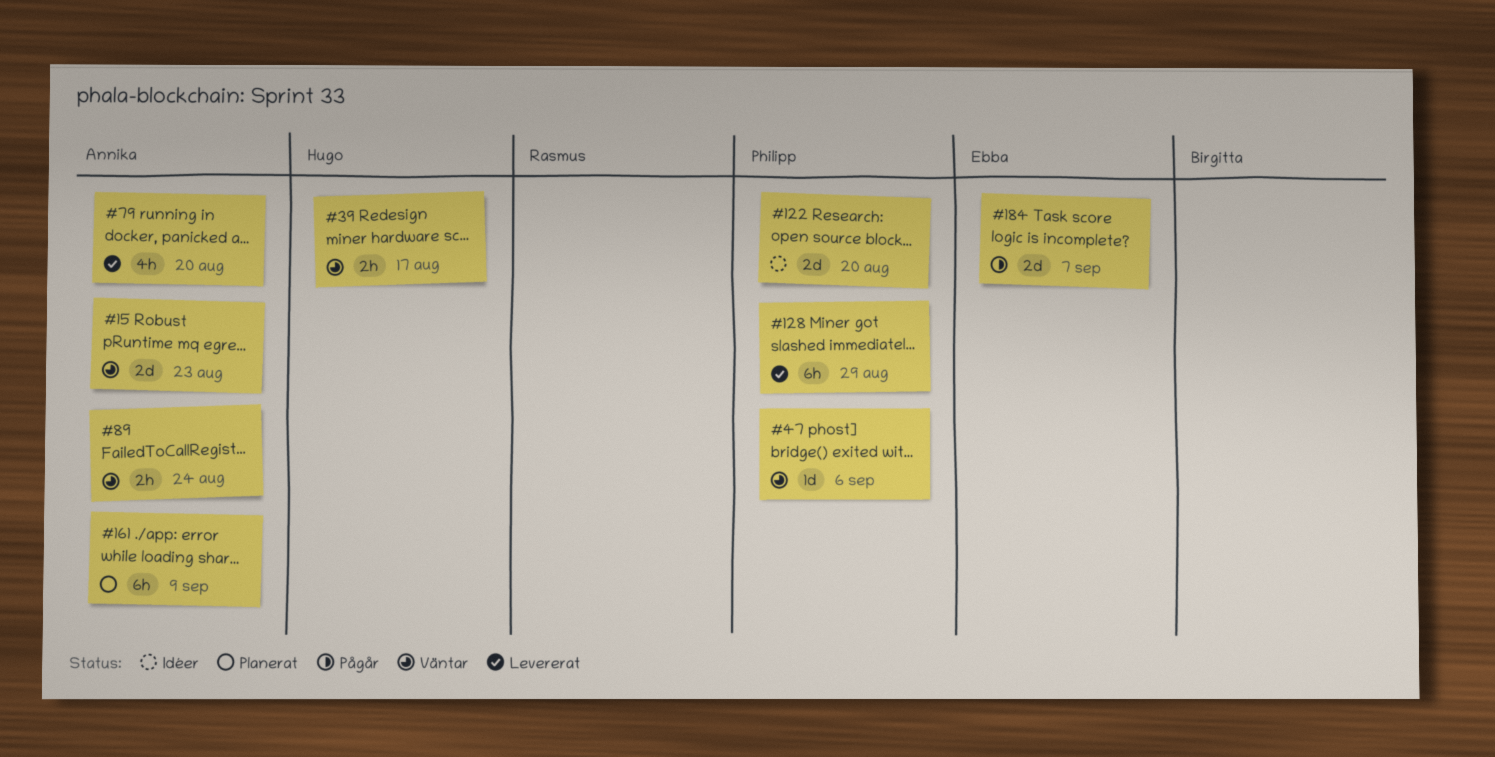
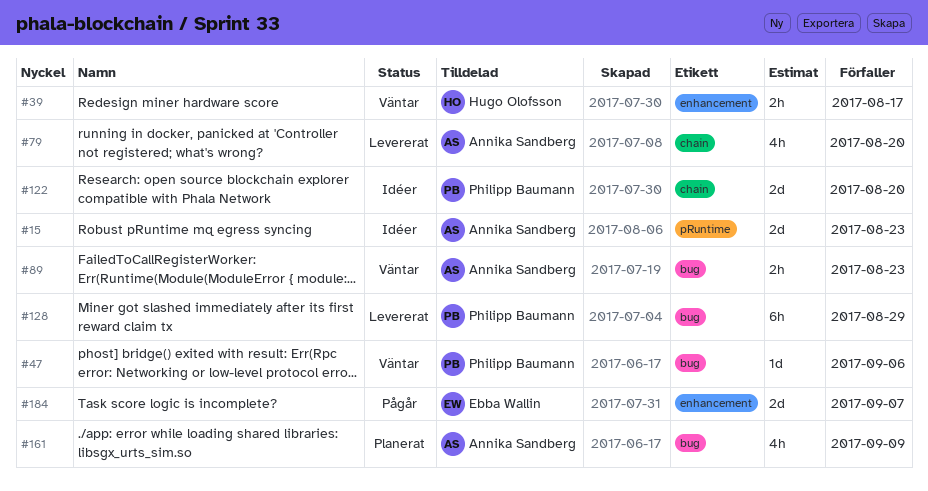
#15, status: Väntar -> Idéer
#89, due: Aug 24 -> Aug 23
#161, estimate: 6h -> 4h

